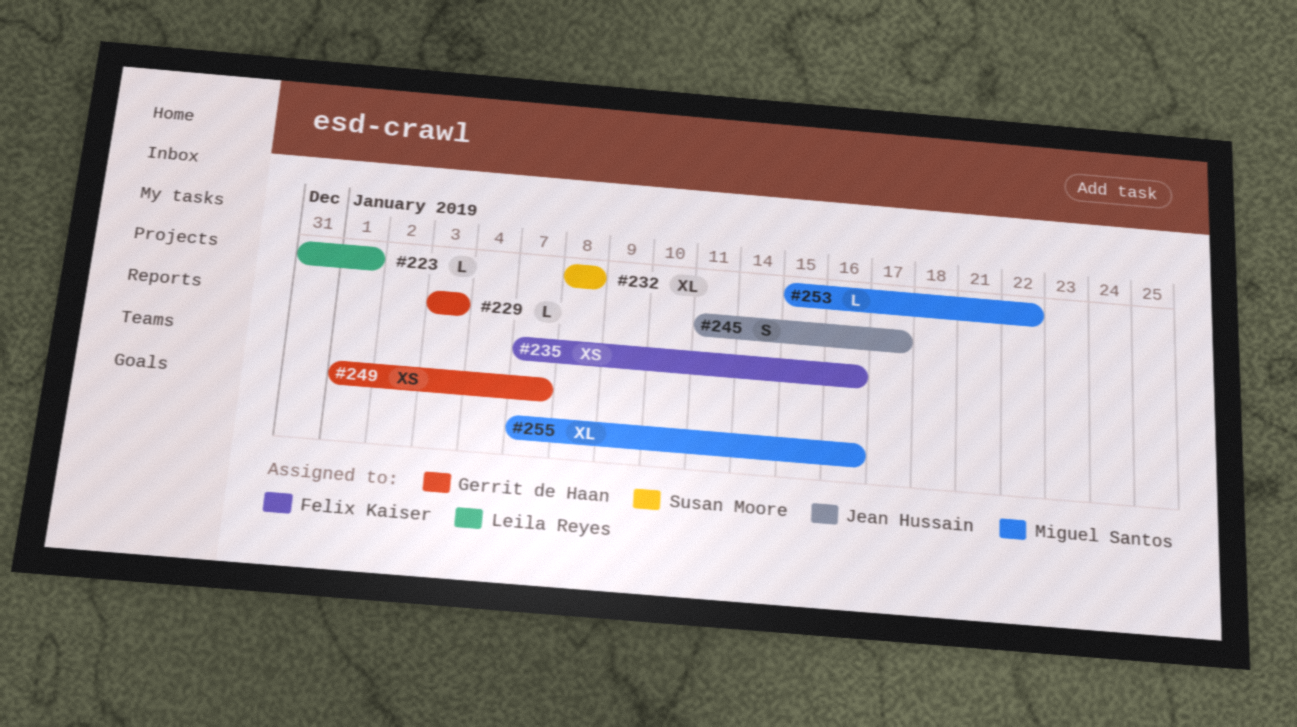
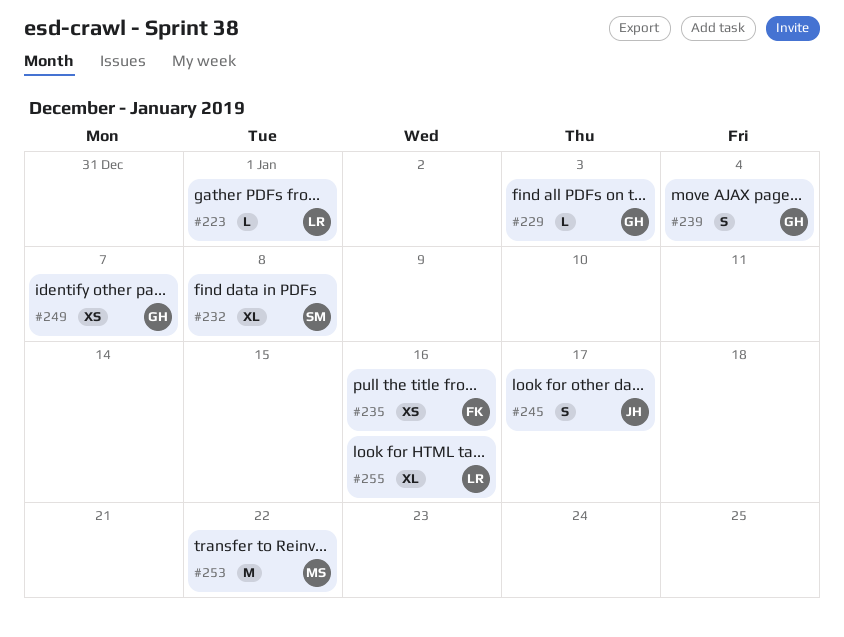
#239: none -> present
#253, estimate: L -> M
#255, owner: Miguel Santos -> Leila Reyes

